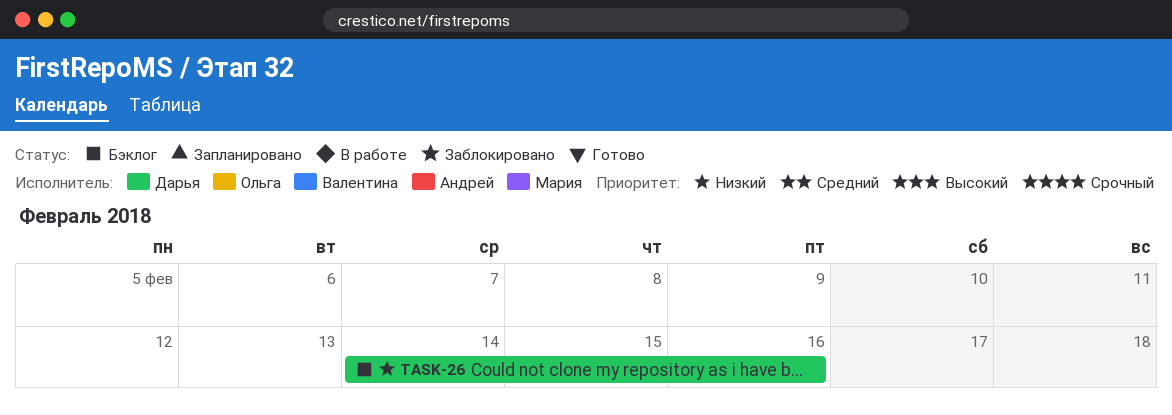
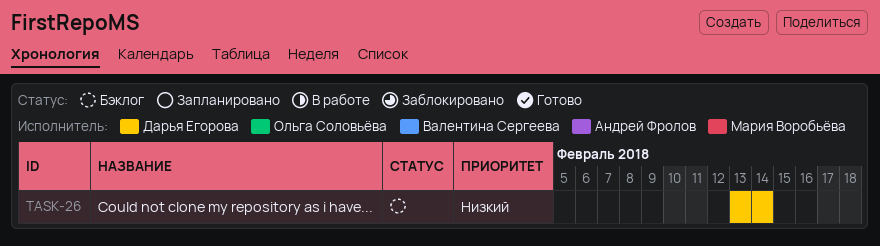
TASK-26, start: Feb 14 -> Feb 13
TASK-26, due: Feb 16 -> Feb 14

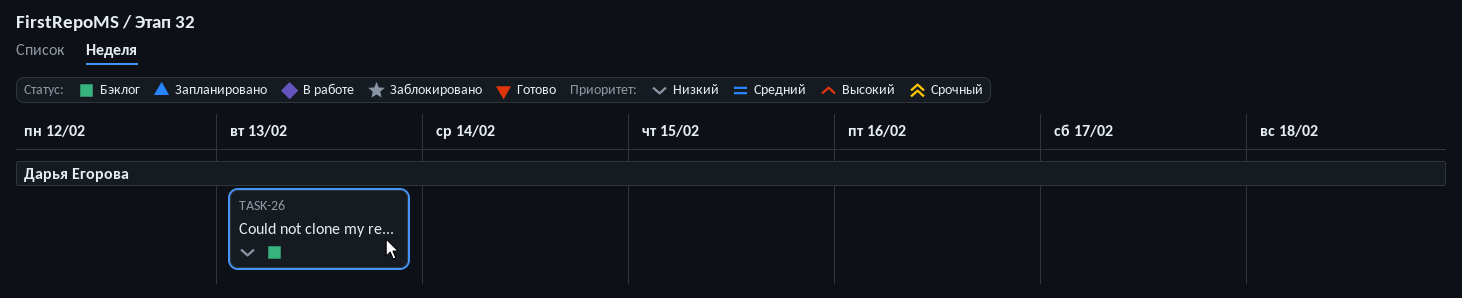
TASK-26, due: Feb 14 -> Feb 13

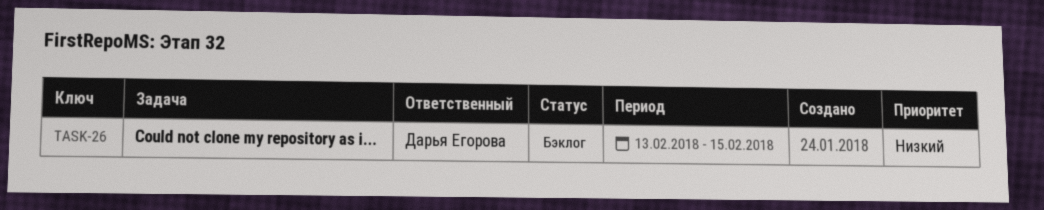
TASK-26, due: Feb 13 -> Feb 15

